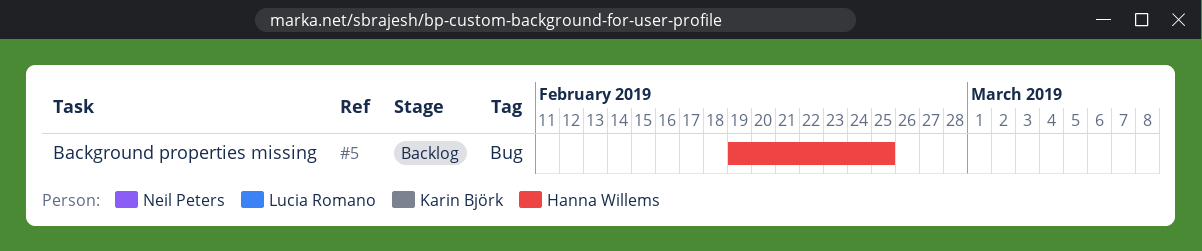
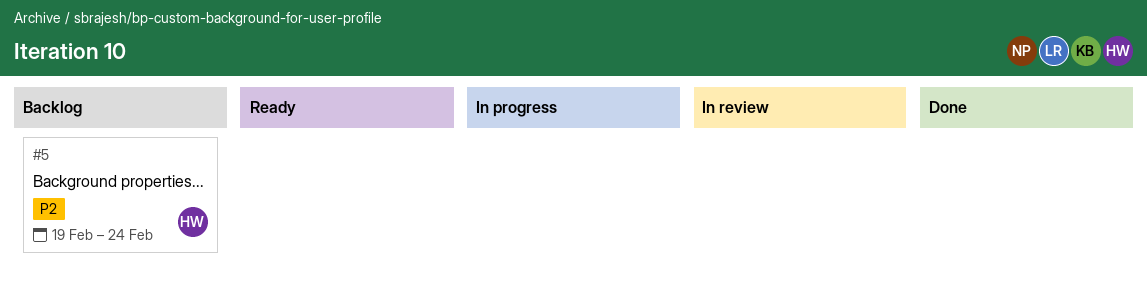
#5, due: Feb 25 -> Feb 24

